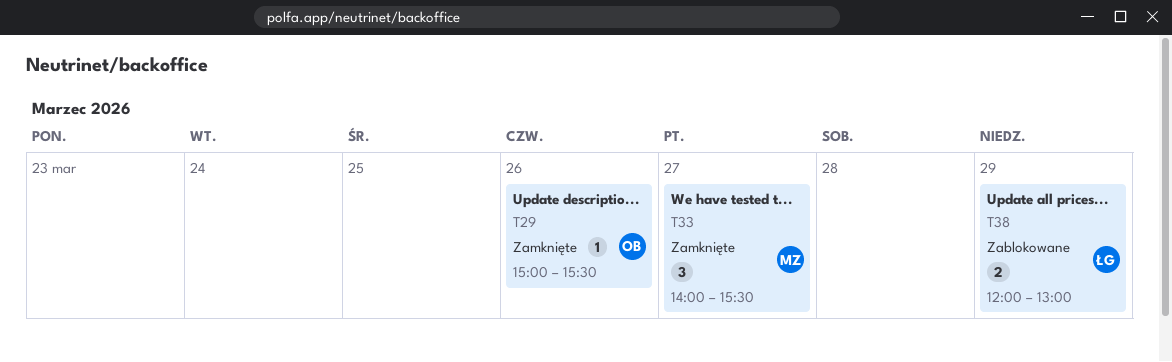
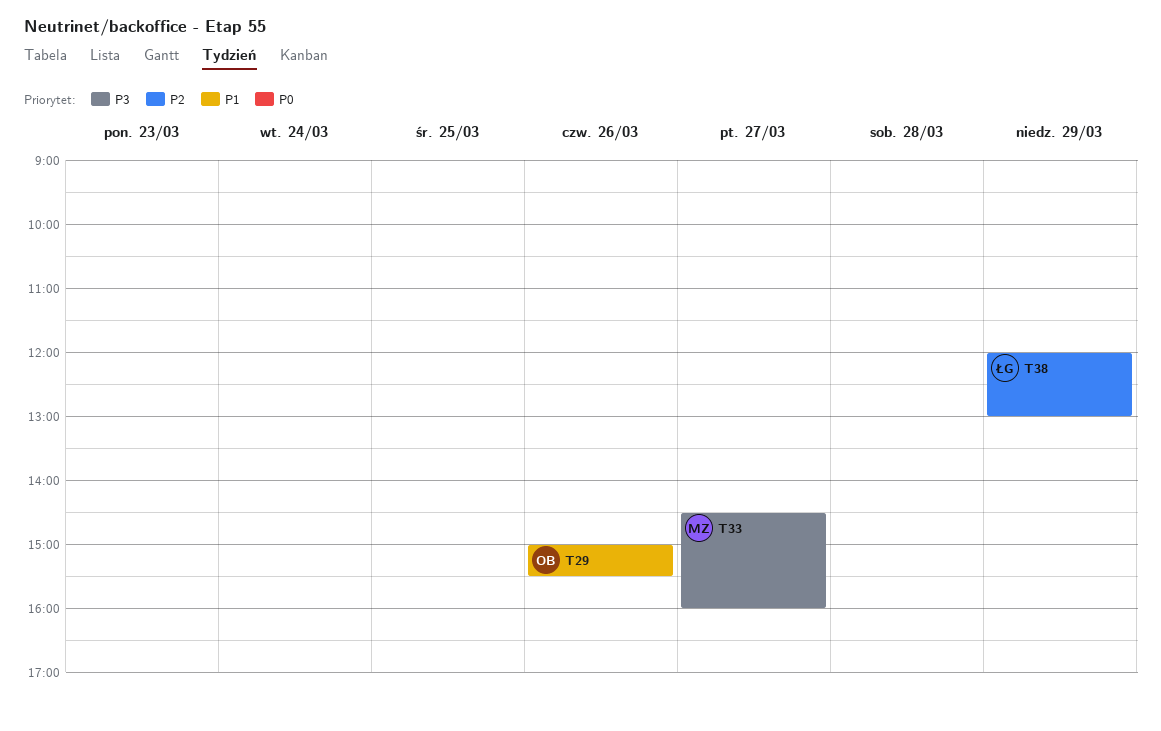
T33, begins: 14:00 -> 14:30
T33, ends: 15:30 -> 16:00

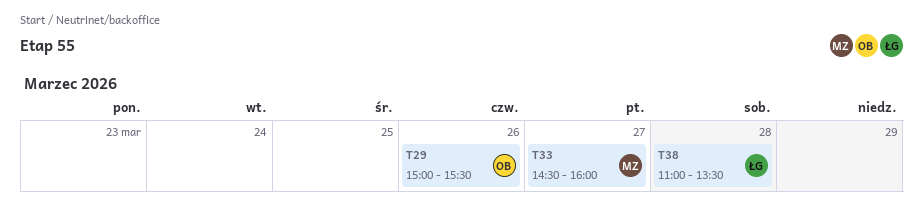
T38, day: Mar 29 -> Mar 28
T38, begins: 12:00 -> 11:00
T38, ends: 13:00 -> 13:30

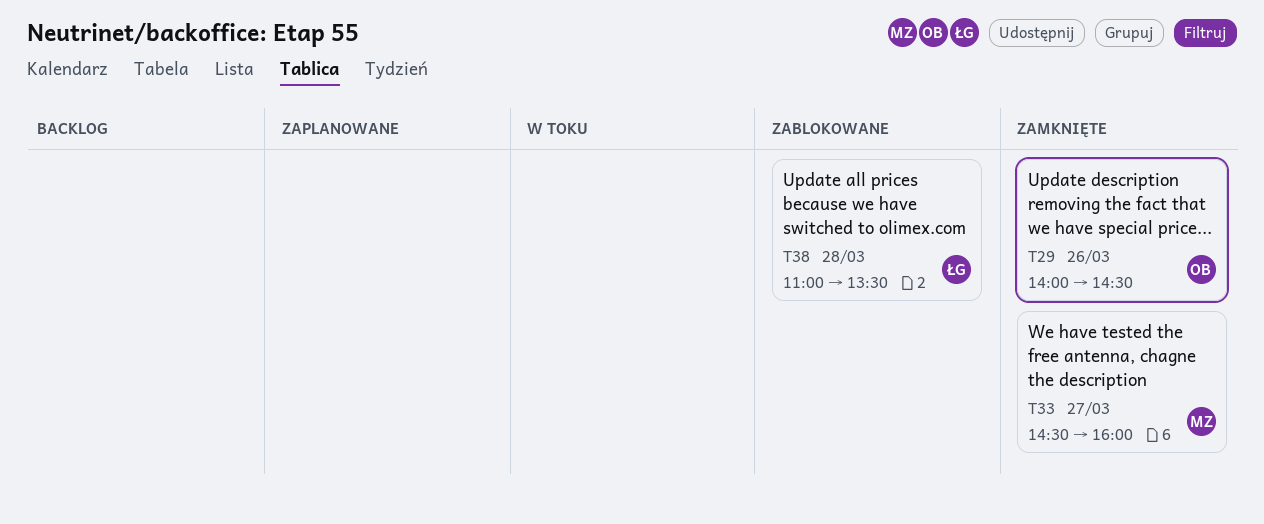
T29, begins: 15:00 -> 14:00
T29, ends: 15:30 -> 14:30

